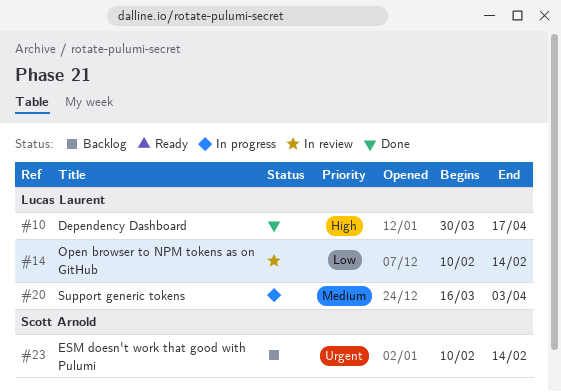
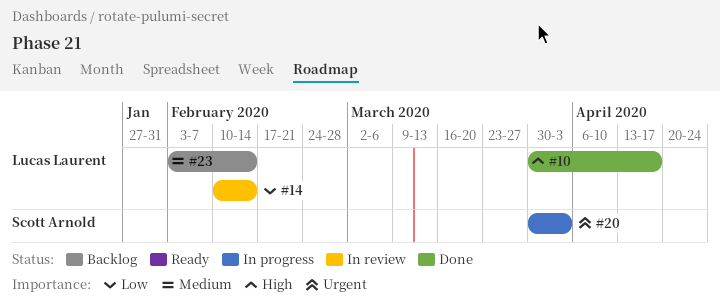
#20, owner: Lucas Laurent -> Scott Arnold
#20, priority: Medium -> Urgent
#20, start: Mar 16 -> Mar 30
#23, owner: Scott Arnold -> Lucas Laurent
#23, priority: Urgent -> Medium
#23, start: Feb 10 -> Feb 3

